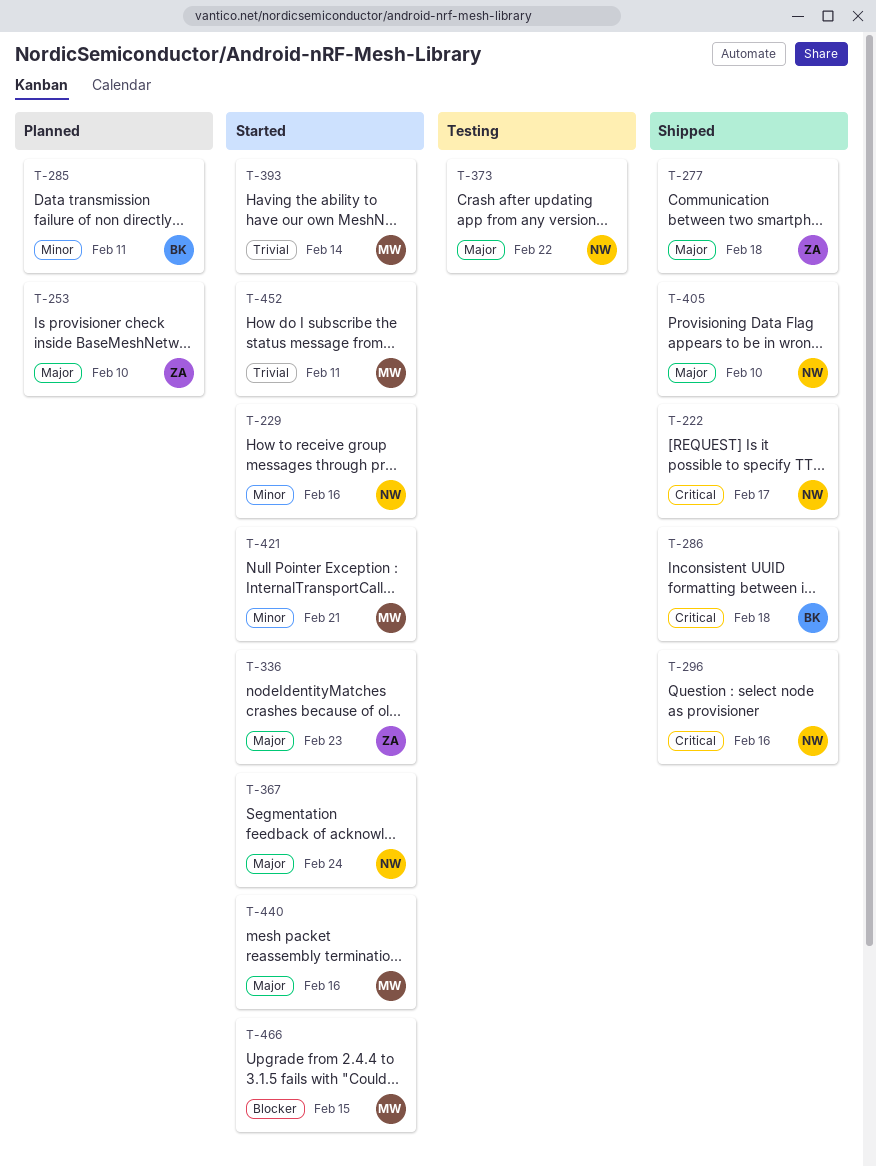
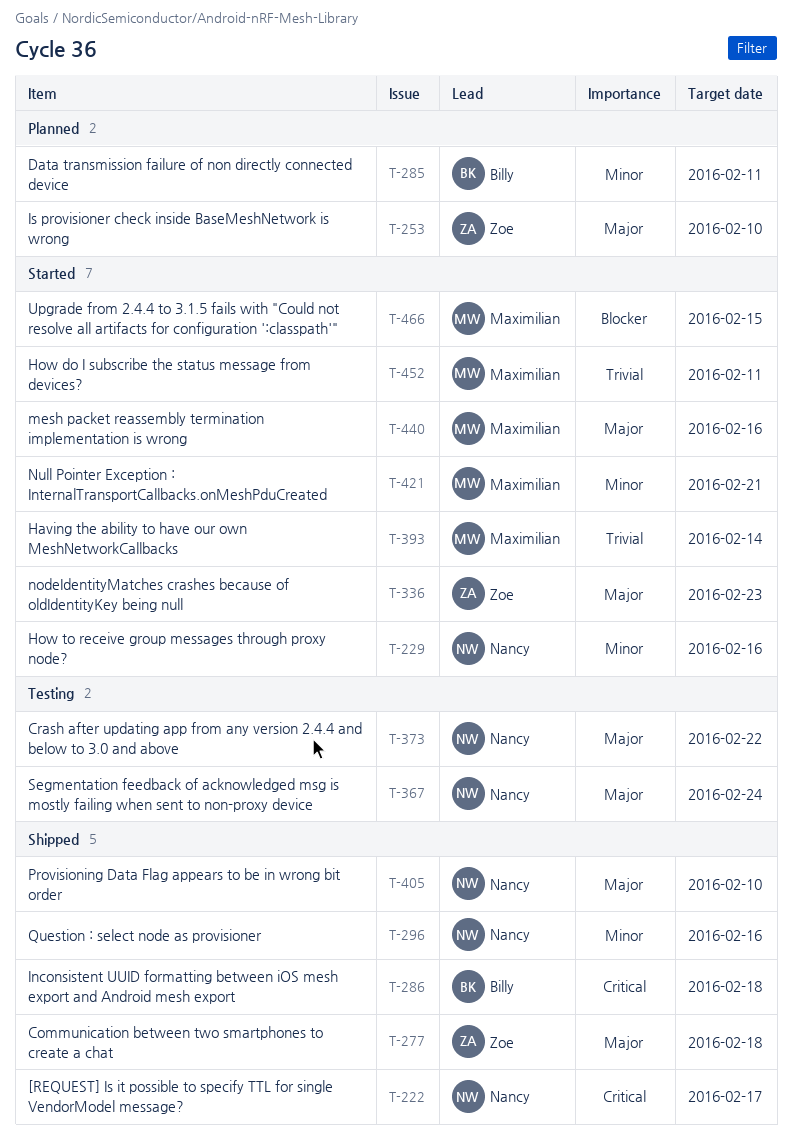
T-296, priority: Critical -> Minor
T-367, status: Started -> Testing

